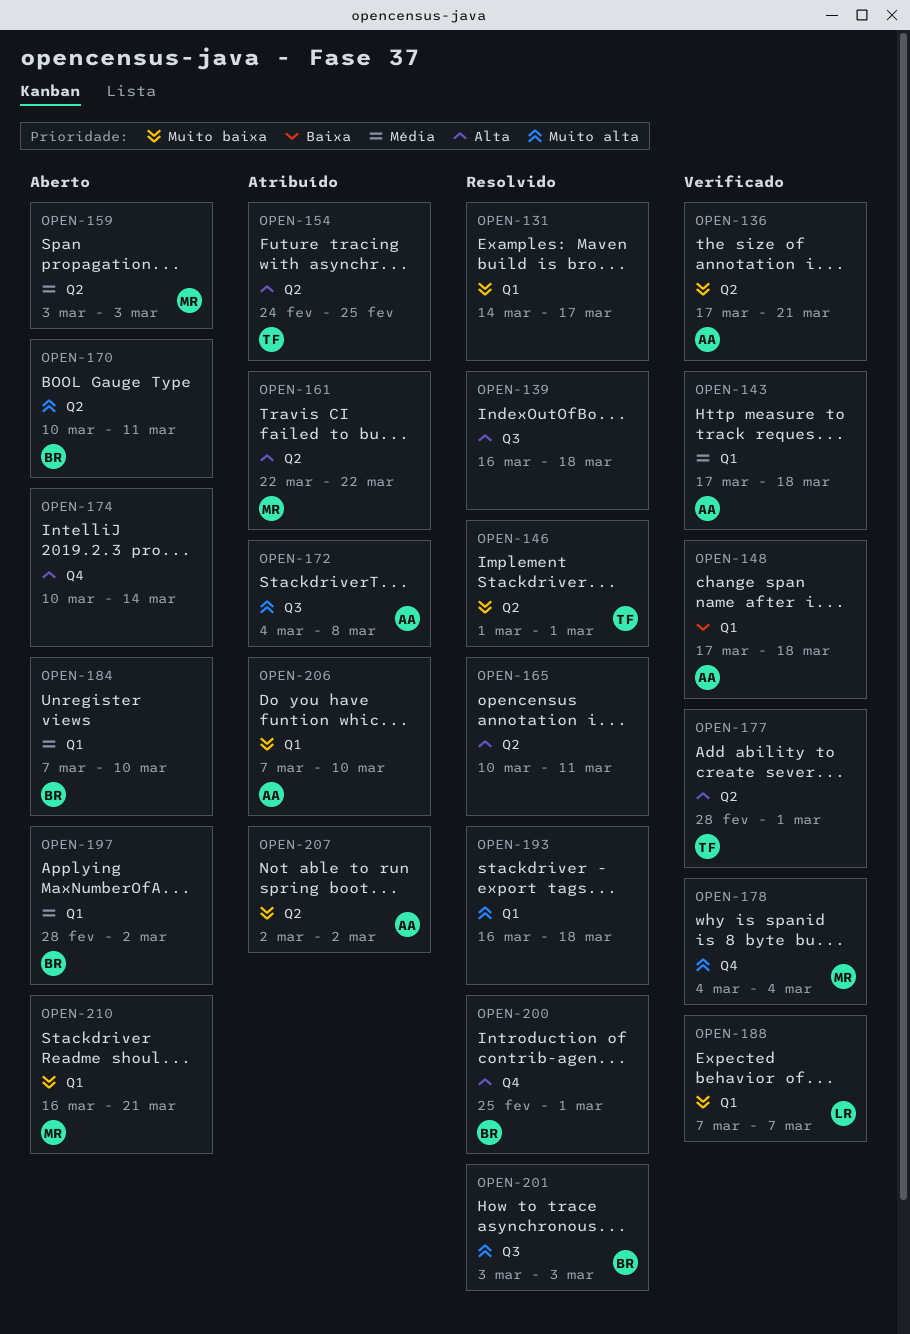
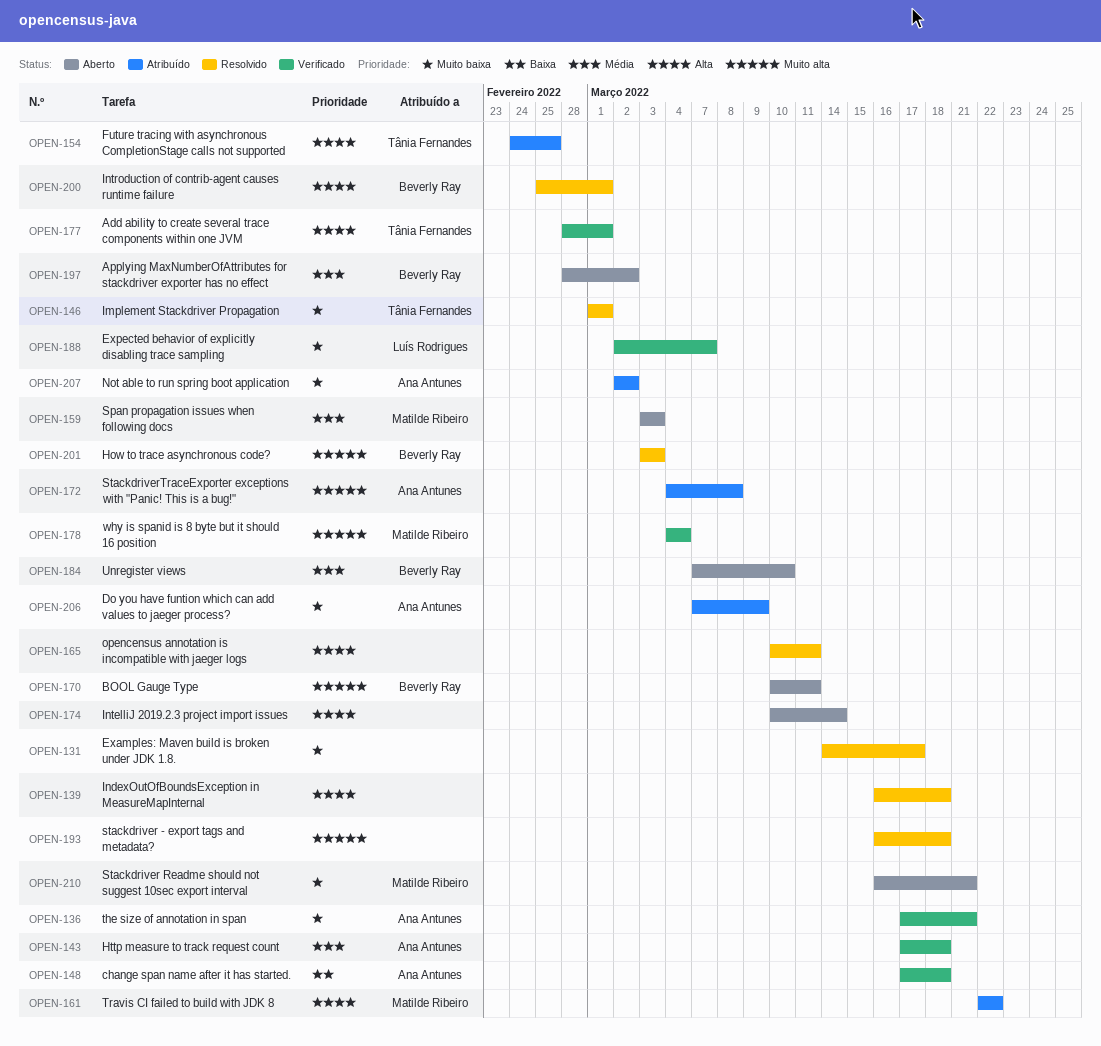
OPEN-188, start: Mar 7 -> Mar 2
OPEN-206, due: Mar 10 -> Mar 9

